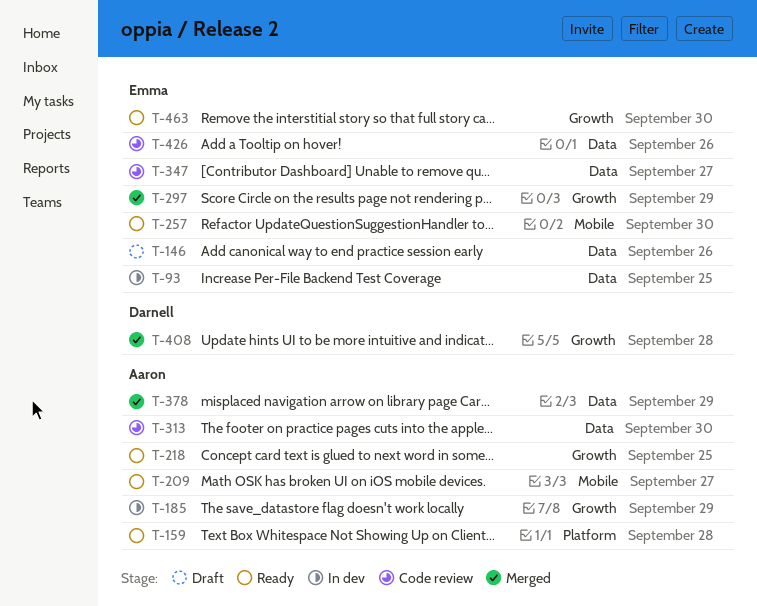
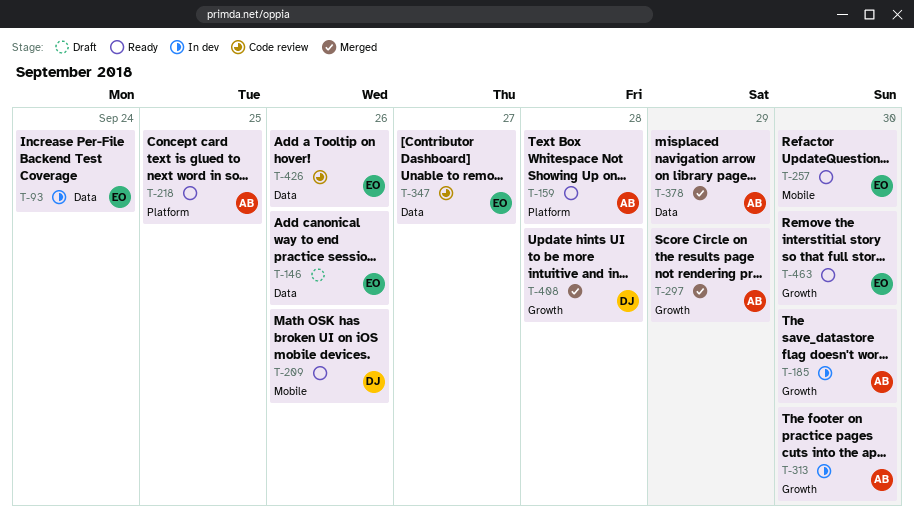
T-93, due: Sep 25 -> Sep 24
T-185, due: Sep 29 -> Sep 30
T-209, owner: Aaron -> Darnell
T-209, due: Sep 27 -> Sep 26
T-218, label: Growth -> Platform
T-297, owner: Emma -> Aaron
T-313, status: Code review -> In dev
T-313, label: Data -> Growth

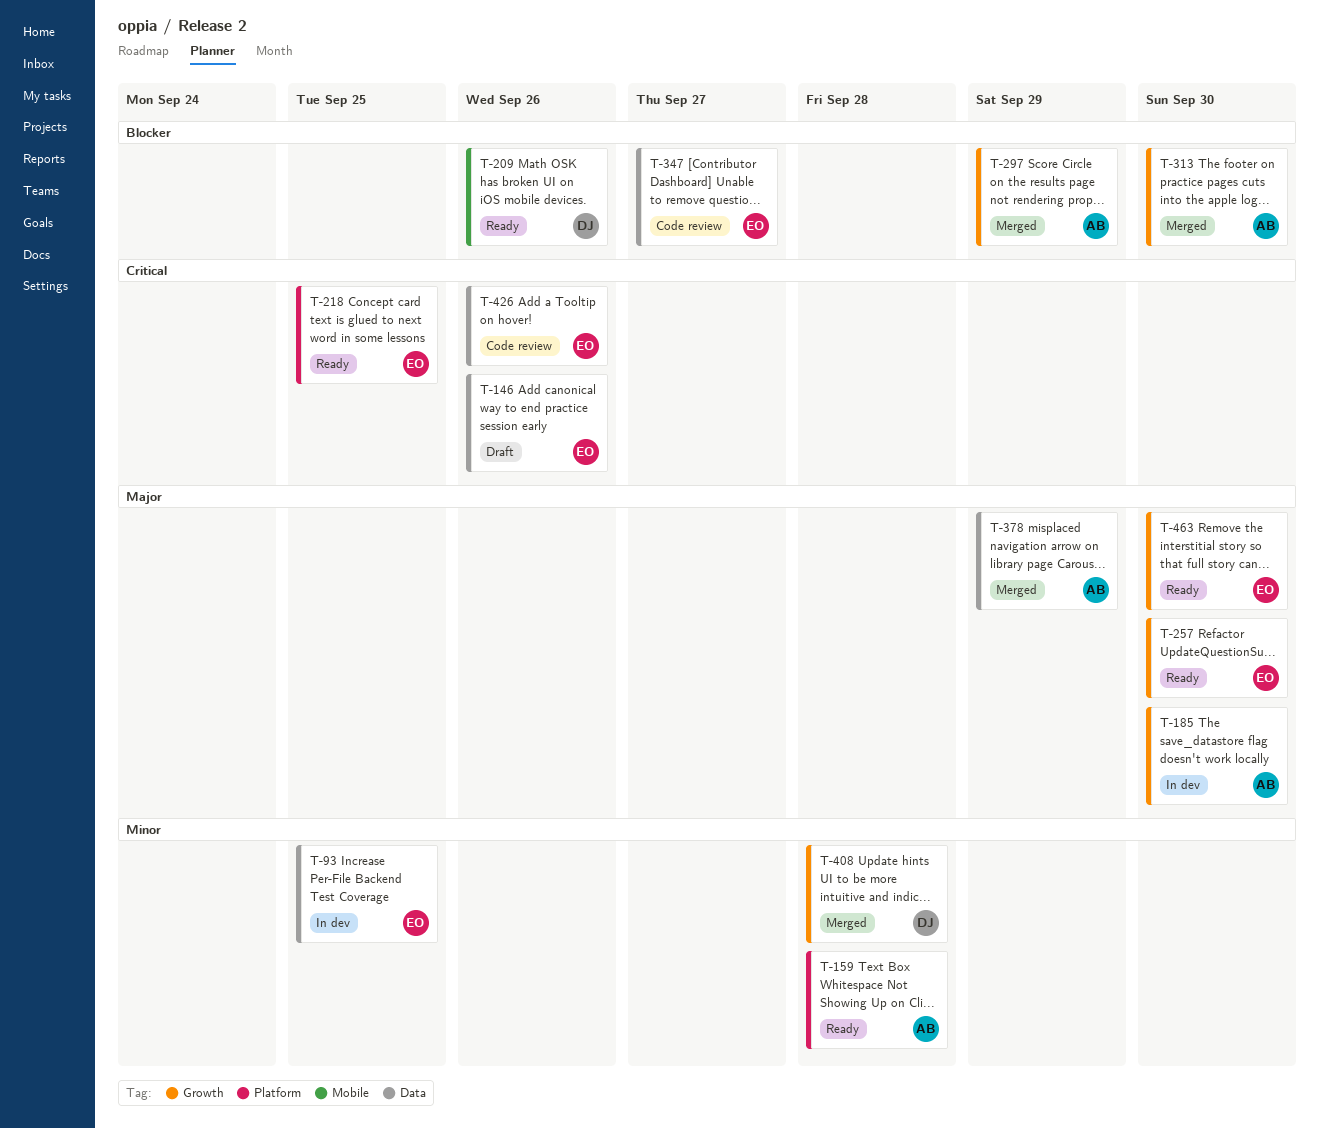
T-93, due: Sep 24 -> Sep 25
T-218, owner: AB -> EO
T-257, label: Mobile -> Growth
T-313, status: In dev -> Merged

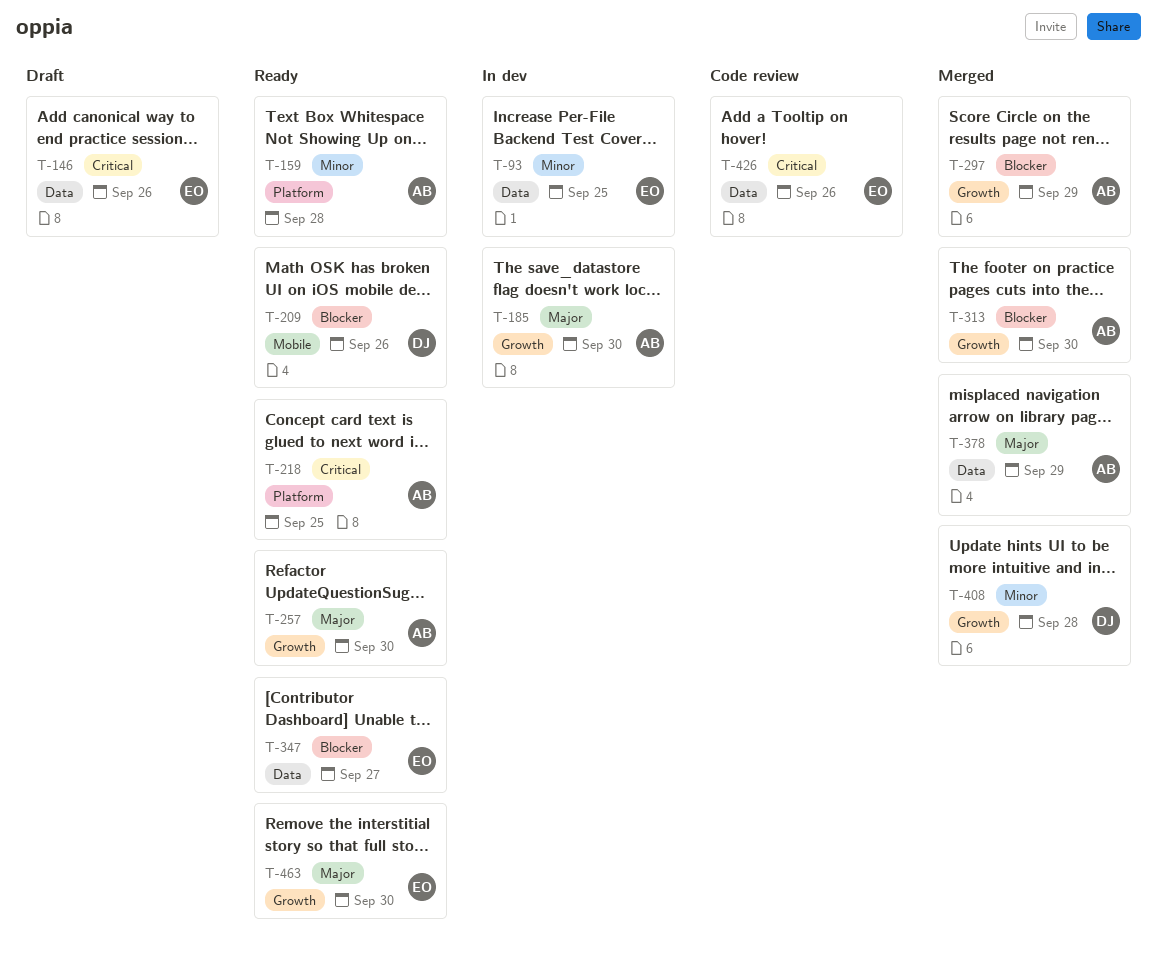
T-218, owner: EO -> AB
T-257, owner: EO -> AB
T-347, status: Code review -> Ready

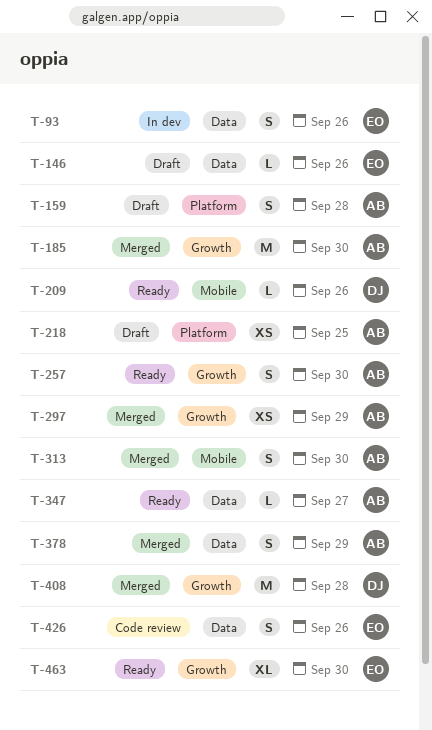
T-93, due: Sep 25 -> Sep 26
T-159, status: Ready -> Draft
T-185, status: In dev -> Merged
T-218, status: Ready -> Draft
T-313, label: Growth -> Mobile
T-347, owner: EO -> AB

